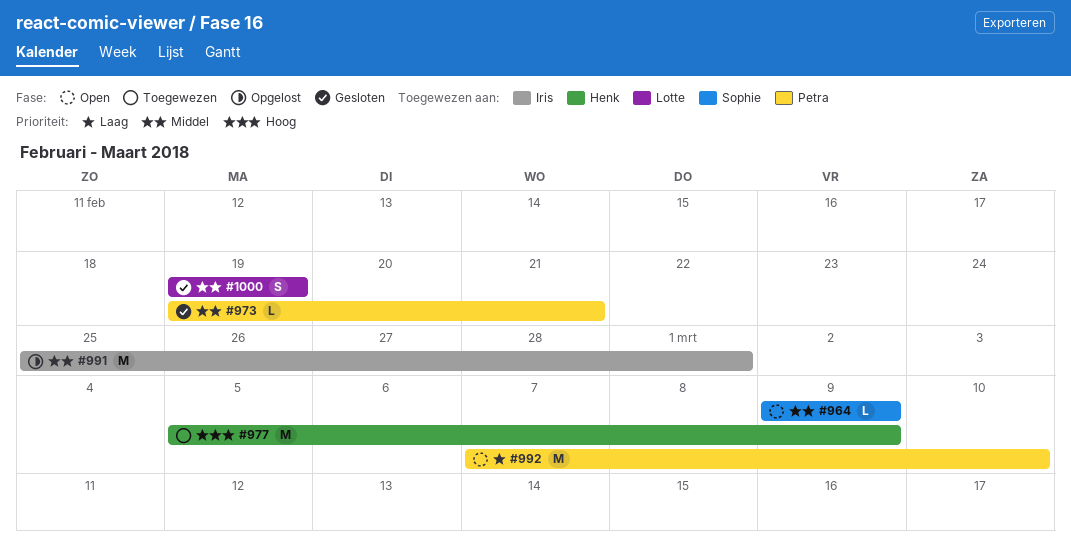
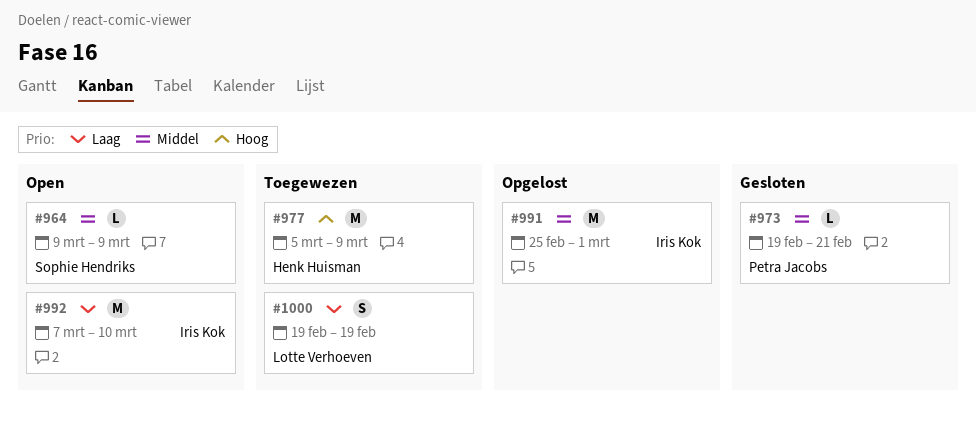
#992, owner: Petra Jacobs -> Iris Kok
#1000, status: Gesloten -> Toegewezen
#1000, priority: Middel -> Laag

